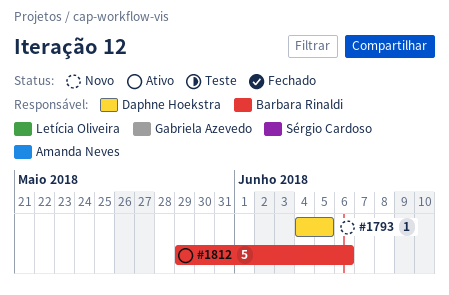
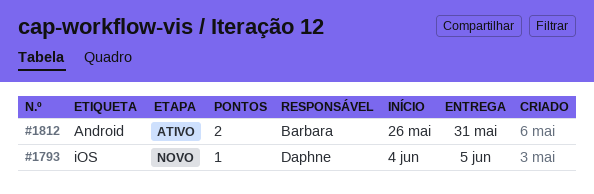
#1812, estimate: 5 -> 2
#1812, start: May 29 -> May 26
#1812, due: Jun 6 -> May 31

